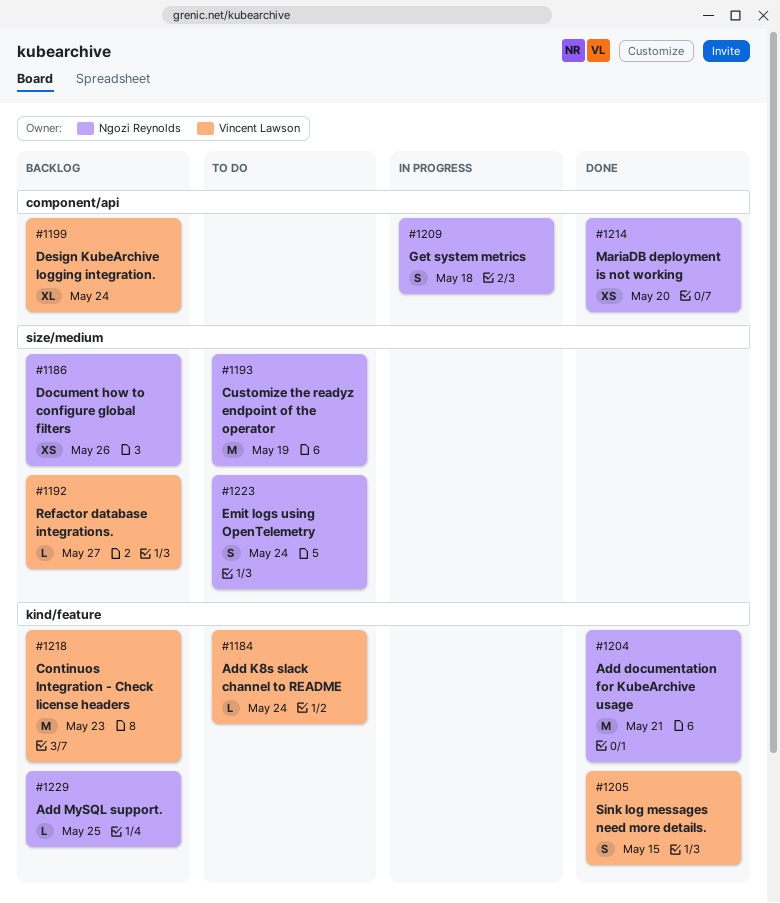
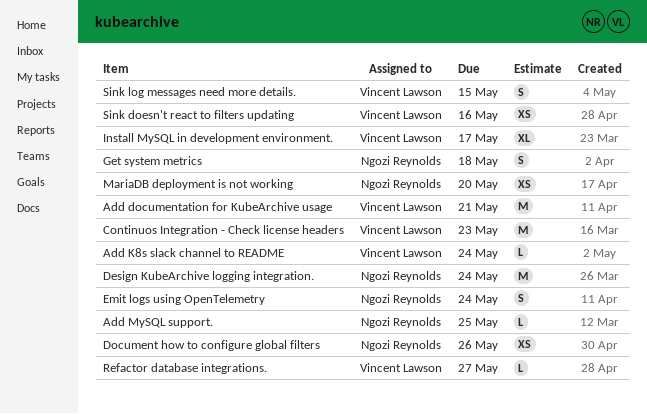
Add documentation for KubeArchive usage, owner: Ngozi Reynolds -> Vincent Lawson
Customize the readyz endpoint of the operator: present -> none
Design KubeArchive logging integration., owner: Vincent Lawson -> Ngozi Reynolds
Design KubeArchive logging integration., estimate: XL -> M
Install MySQL in development environment.: none -> present
Sink doesn't react to filters updating: none -> present

